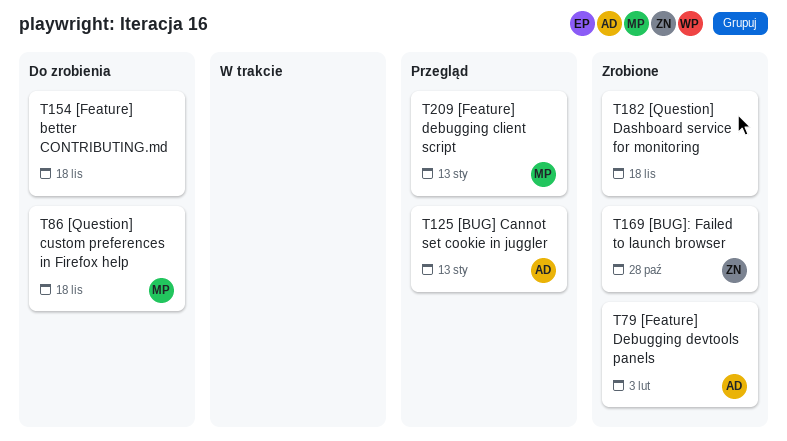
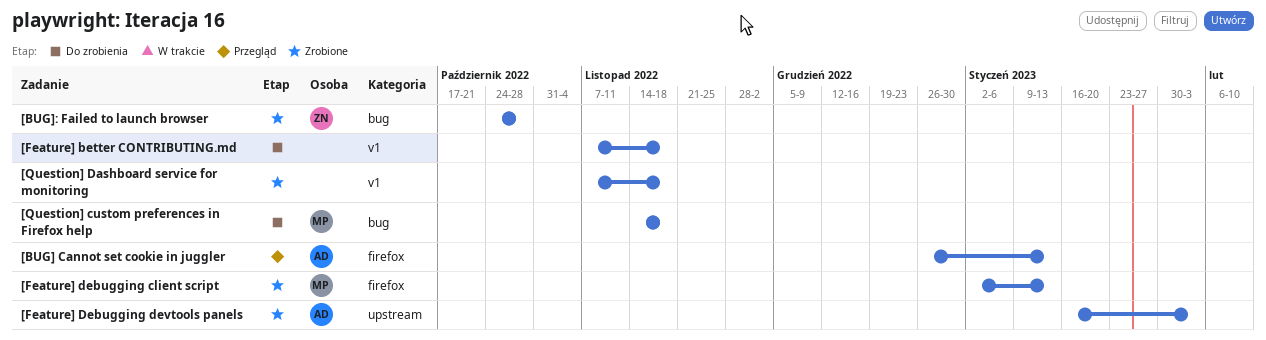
[Feature] debugging client script, status: Przegląd -> Zrobione

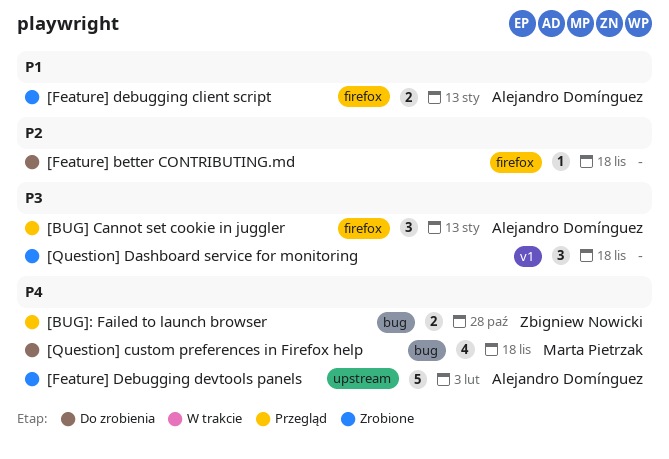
[BUG]: Failed to launch browser, status: Zrobione -> Przegląd
[Feature] better CONTRIBUTING.md, label: v1 -> firefox
[Feature] debugging client script, owner: Marta Pietrzak -> Alejandro Domínguez

